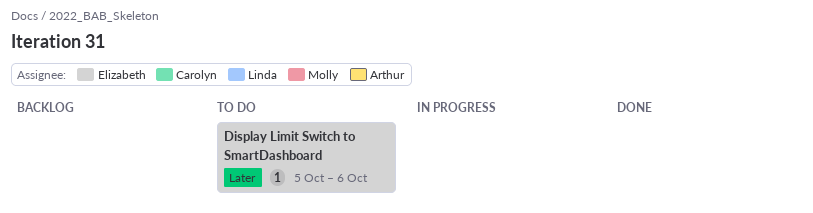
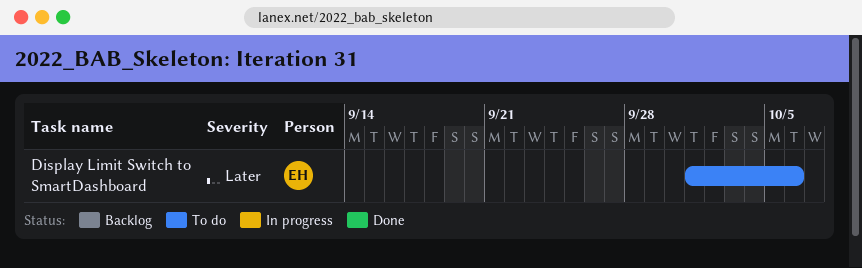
Display Limit Switch to SmartDashboard, start: Oct 5 -> Oct 1

